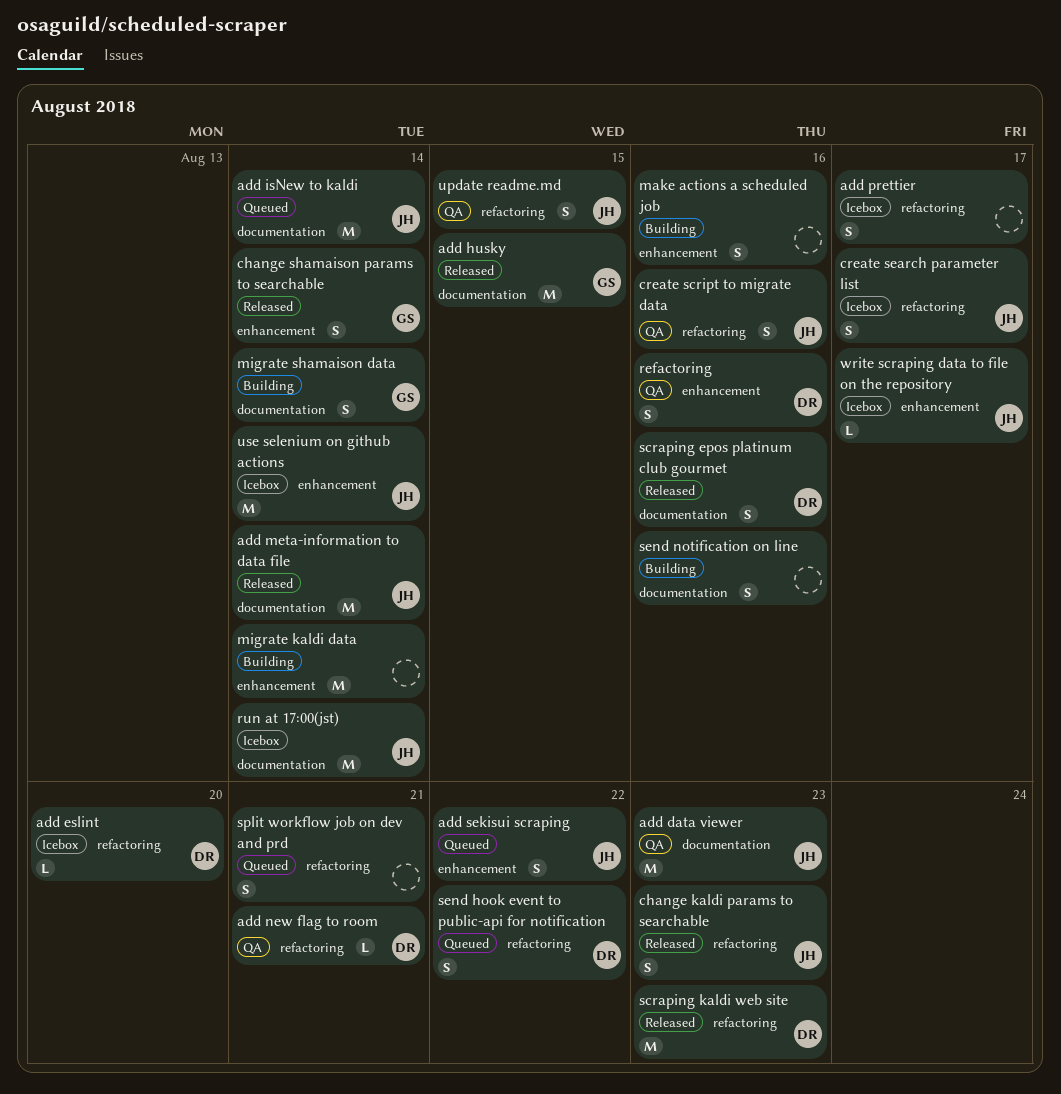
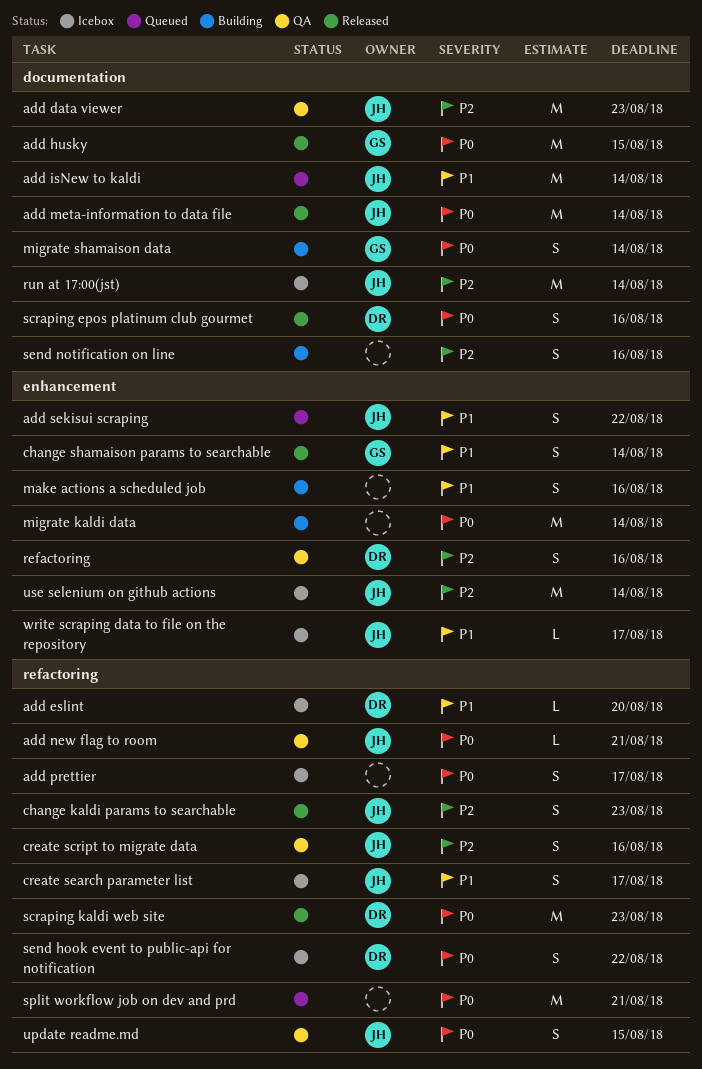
add new flag to room, owner: DR -> JH
send hook event to public-api for notification, status: Queued -> Icebox
split workflow job on dev and prd, estimate: S -> M

